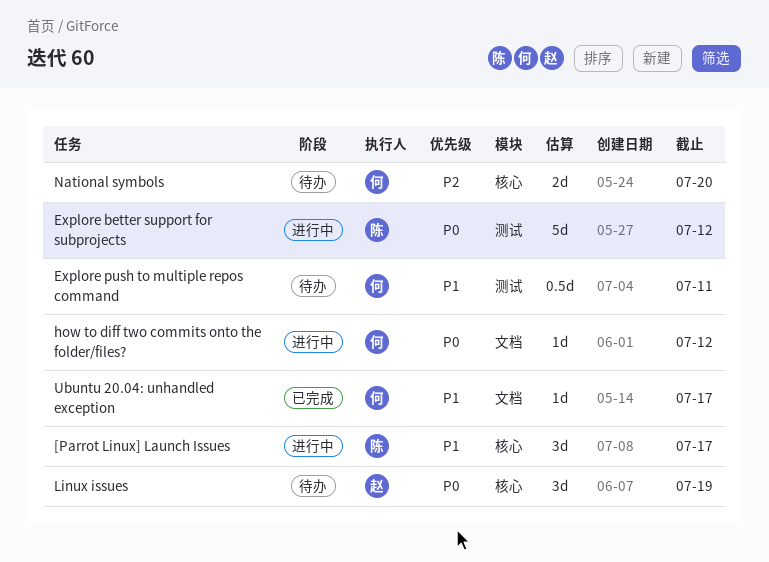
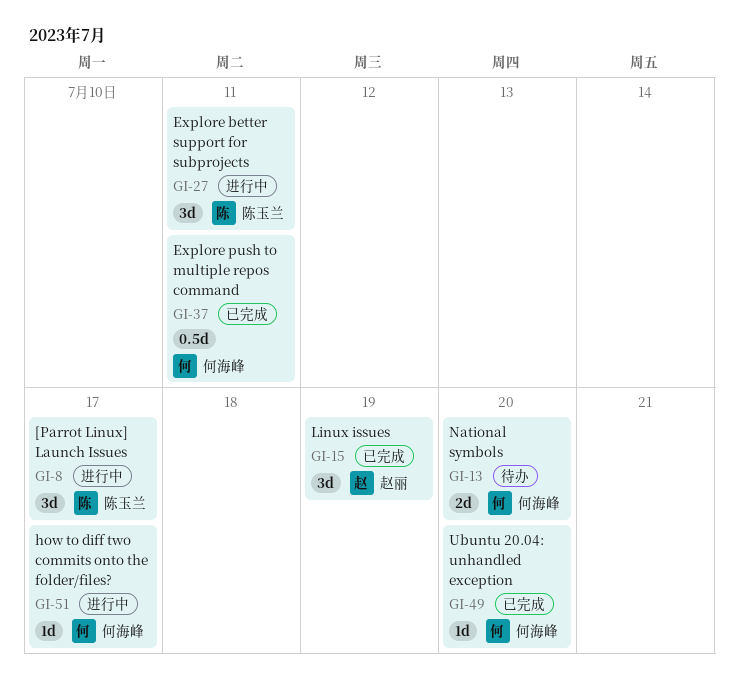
Explore better support for subprojects, estimate: 5d -> 3d
Explore better support for subprojects, due: Jul 12 -> Jul 11
Explore push to multiple repos command, status: 待办 -> 已完成
how to diff two commits onto the folder/files?, due: Jul 12 -> Jul 17
Linux issues, status: 待办 -> 已完成
Ubuntu 20.04: unhandled exception, due: Jul 17 -> Jul 20

